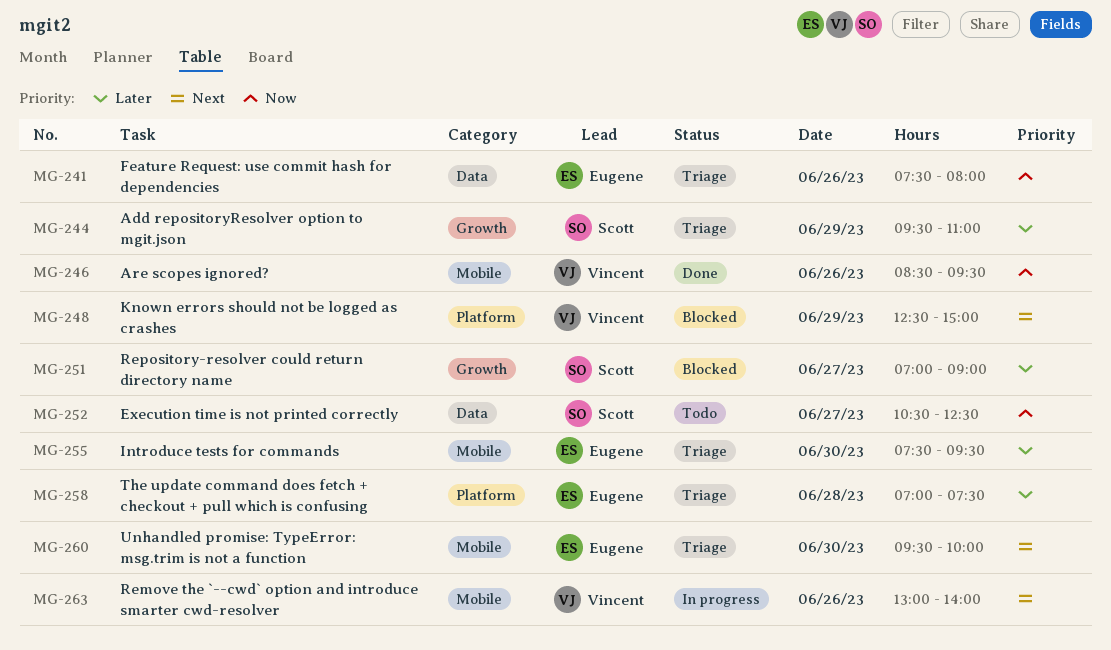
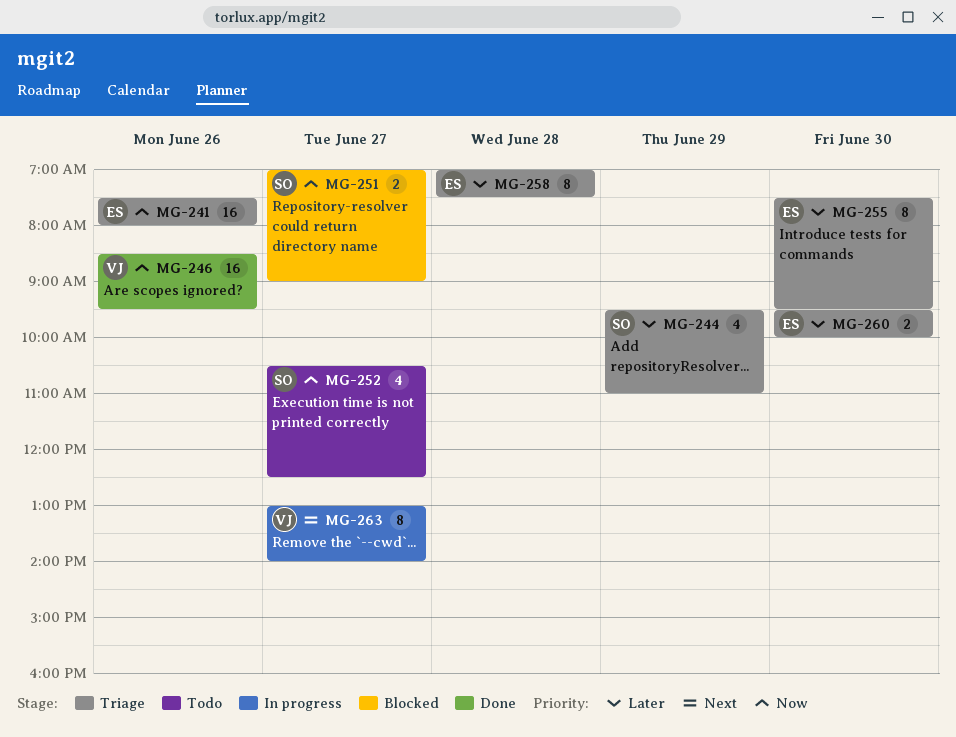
MG-248: present -> none
MG-251, priority: Later -> Now
MG-260, priority: Next -> Later
MG-263, day: Jun 26 -> Jun 27

